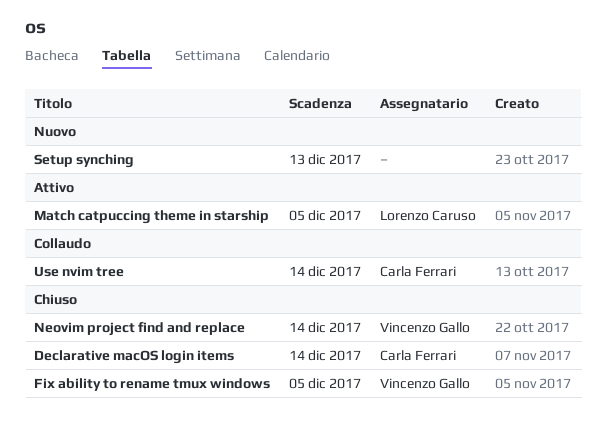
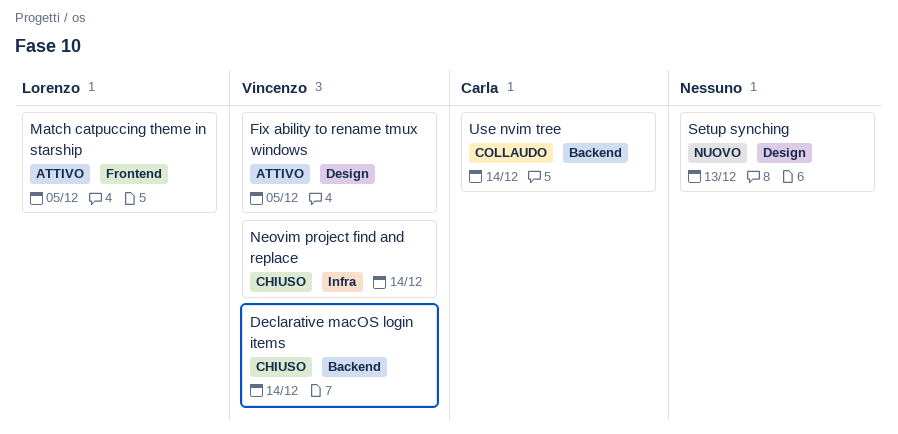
Declarative macOS login items, owner: Carla Ferrari -> Vincenzo Gallo
Fix ability to rename tmux windows, status: Chiuso -> Attivo

